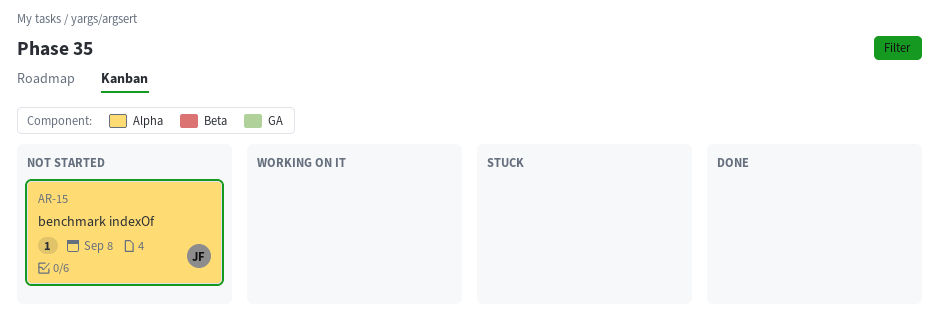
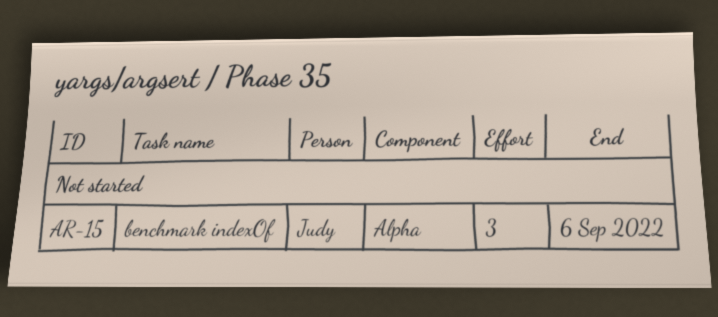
AR-15, estimate: 1 -> 3
AR-15, due: Sep 8 -> Sep 6

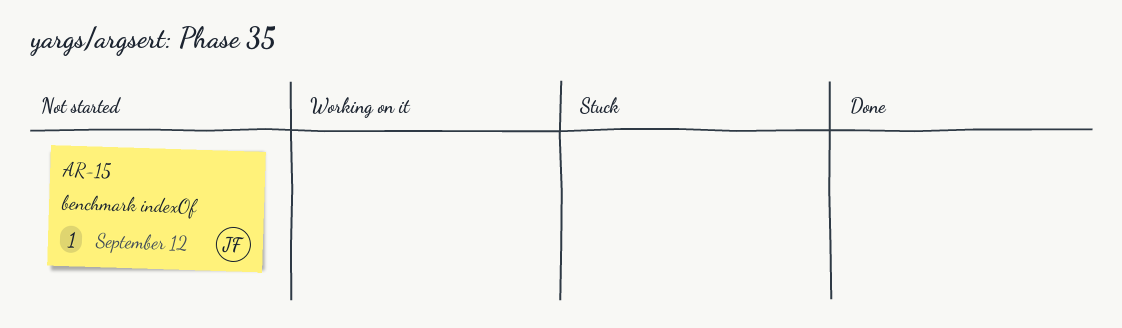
AR-15, estimate: 3 -> 1
AR-15, due: Sep 6 -> Sep 12

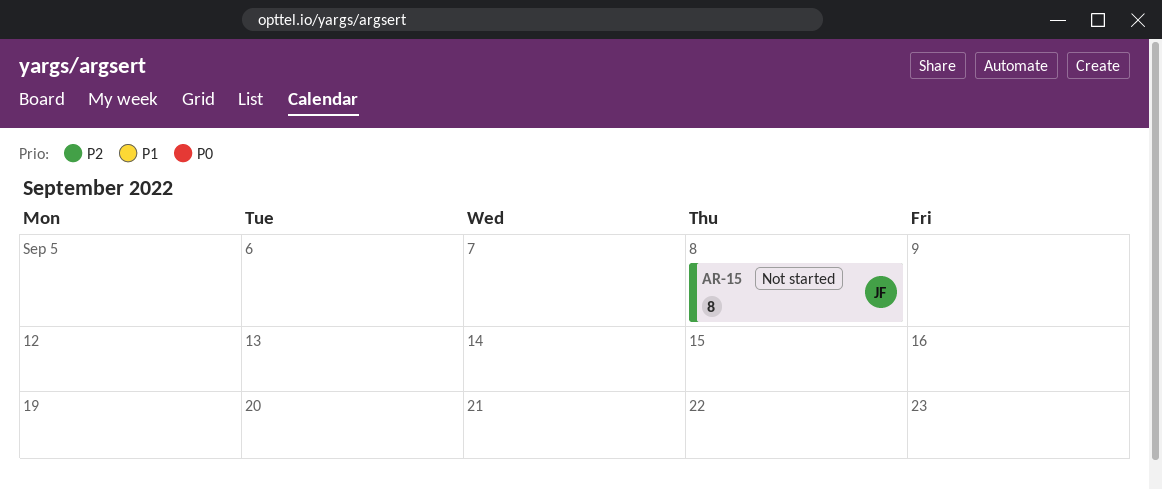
AR-15, estimate: 1 -> 8
AR-15, due: Sep 12 -> Sep 8

